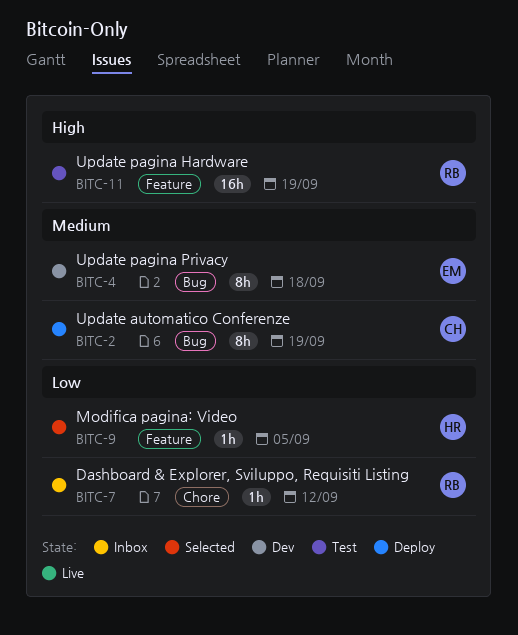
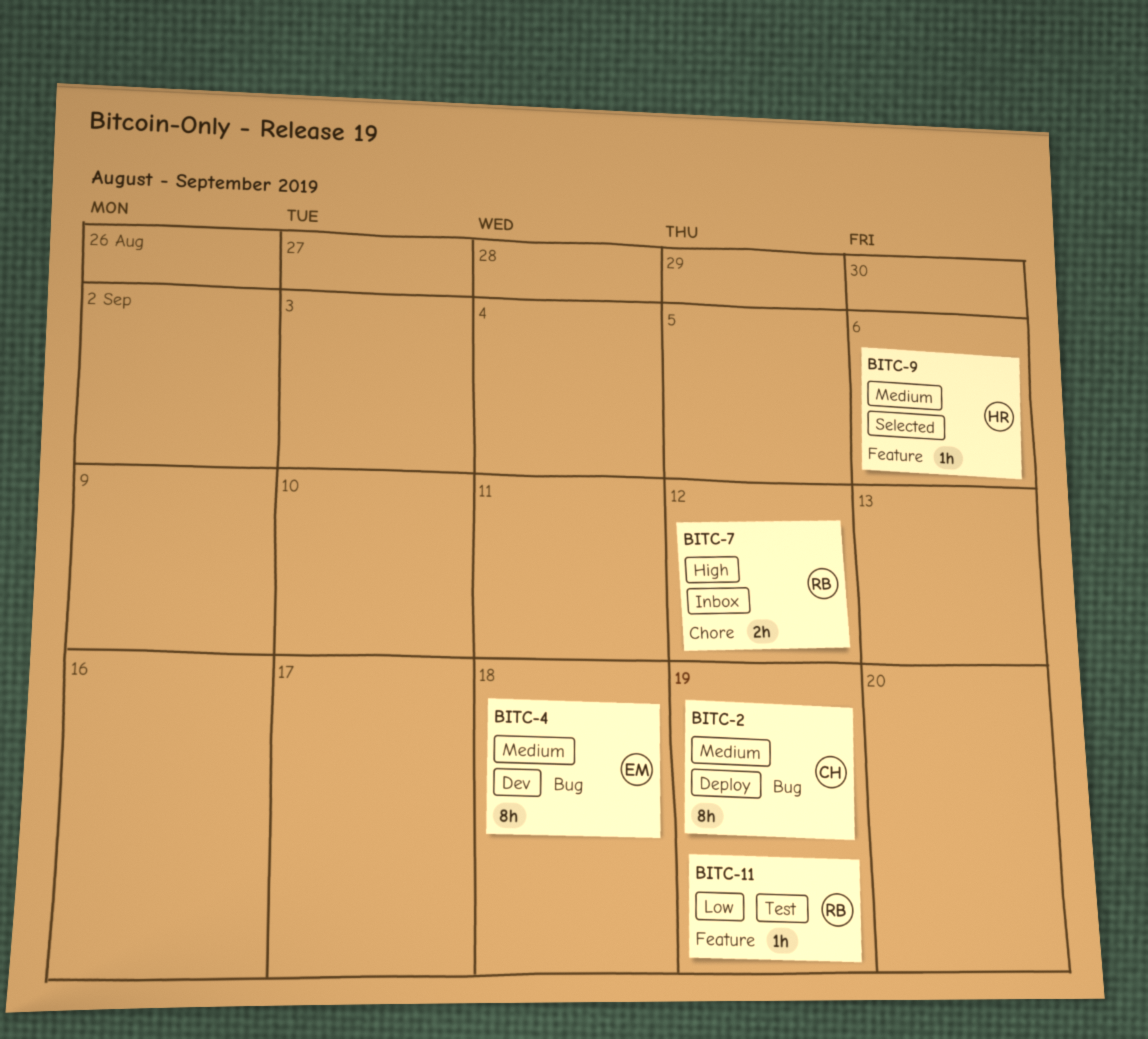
BITC-7, priority: Low -> High
BITC-7, estimate: 1h -> 2h
BITC-9, priority: Low -> Medium
BITC-9, due: Sep 5 -> Sep 6
BITC-11, priority: High -> Low
BITC-11, estimate: 16h -> 1h

